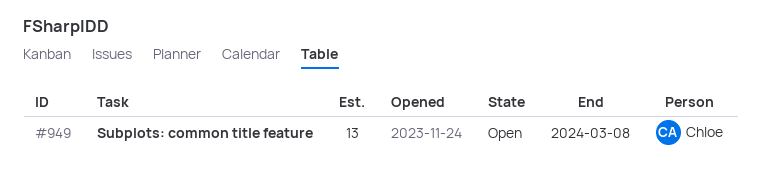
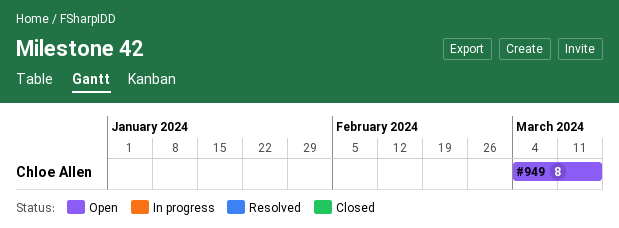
#949, estimate: 13 -> 8
#949, due: Mar 8 -> Mar 15

